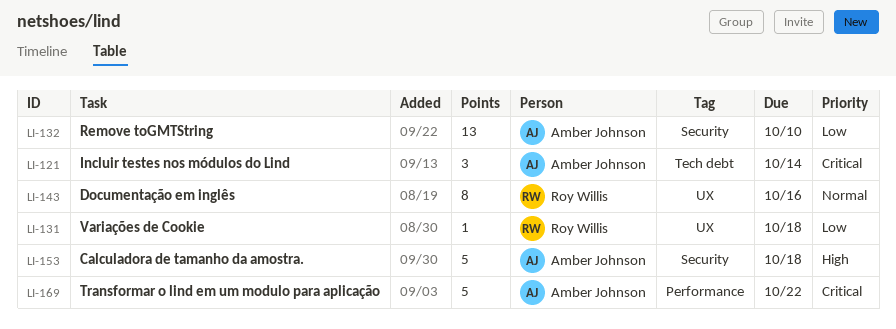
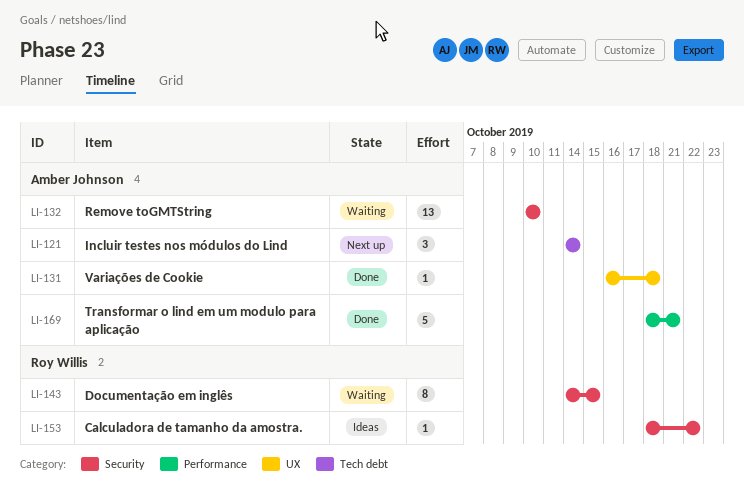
LI-131, owner: Roy Willis -> Amber Johnson
LI-143, label: UX -> Security
LI-143, due: Oct 16 -> Oct 15
LI-153, owner: Amber Johnson -> Roy Willis
LI-153, estimate: 5 -> 1
LI-153, due: Oct 18 -> Oct 22
LI-169, due: Oct 22 -> Oct 21

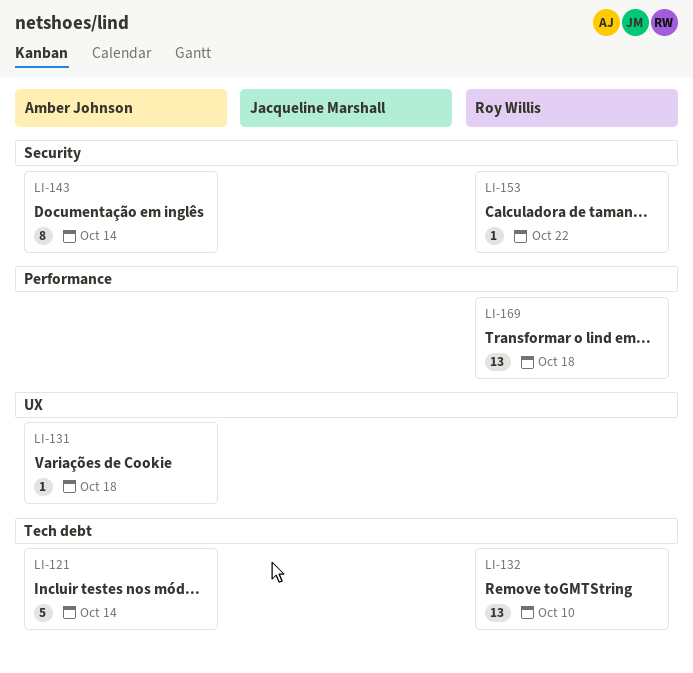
LI-121, estimate: 3 -> 5
LI-132, owner: Amber Johnson -> Roy Willis
LI-132, label: Security -> Tech debt
LI-143, owner: Roy Willis -> Amber Johnson
LI-143, due: Oct 15 -> Oct 14
LI-169, owner: Amber Johnson -> Roy Willis
LI-169, estimate: 5 -> 13
LI-169, due: Oct 21 -> Oct 18

